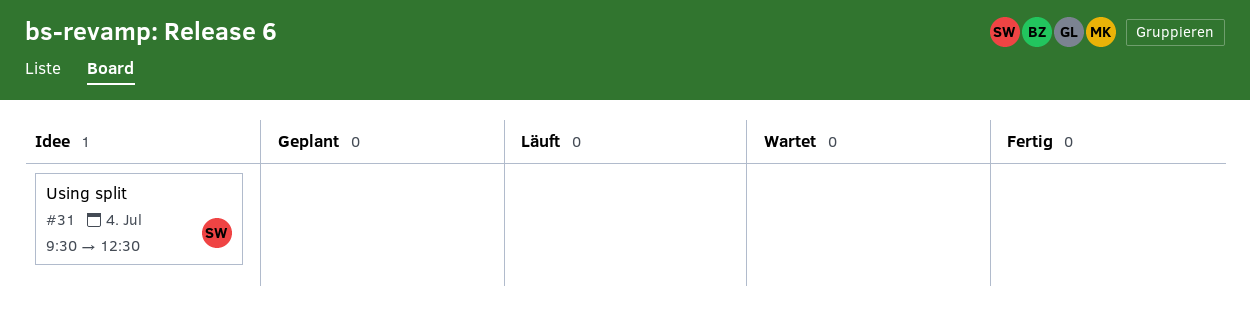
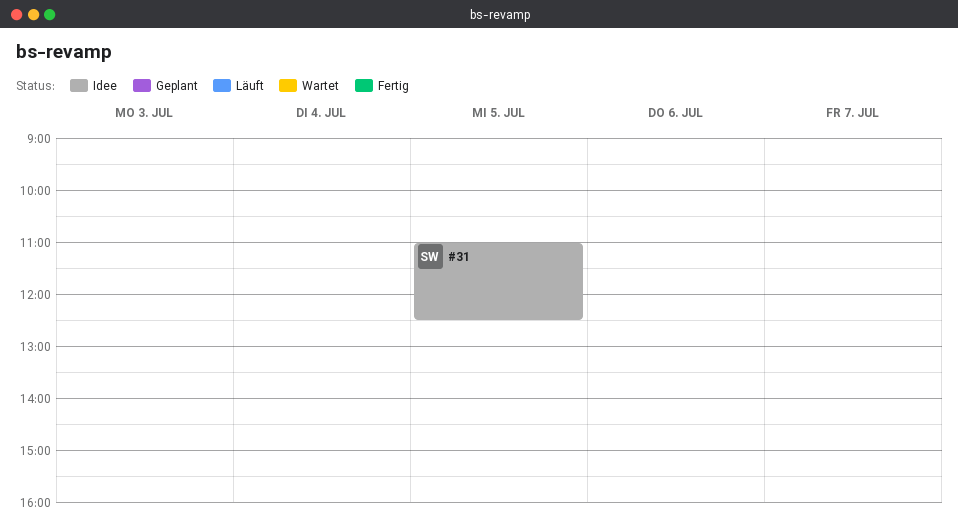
#31, day: Jul 4 -> Jul 5
#31, begins: 09:30 -> 11:00

